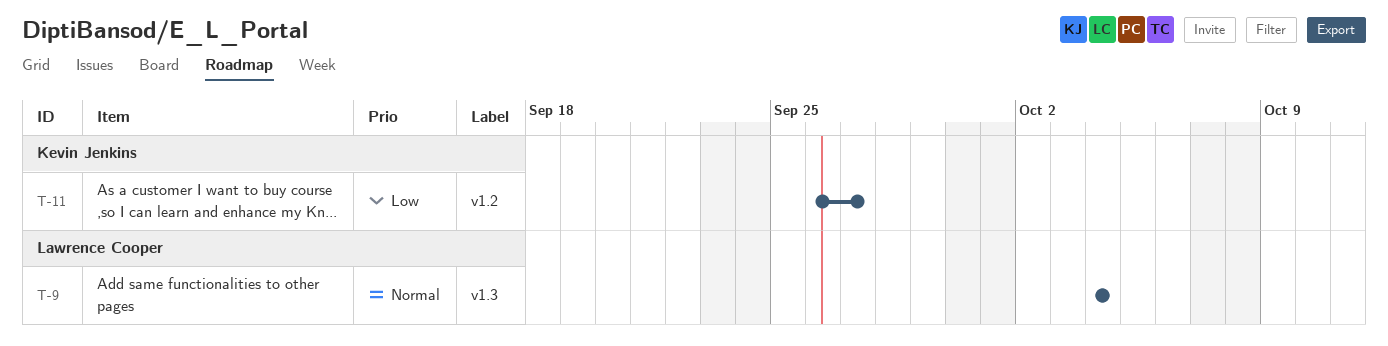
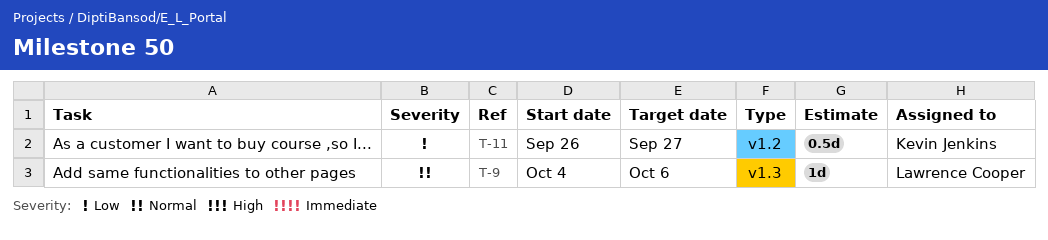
T-9, due: Oct 4 -> Oct 6

